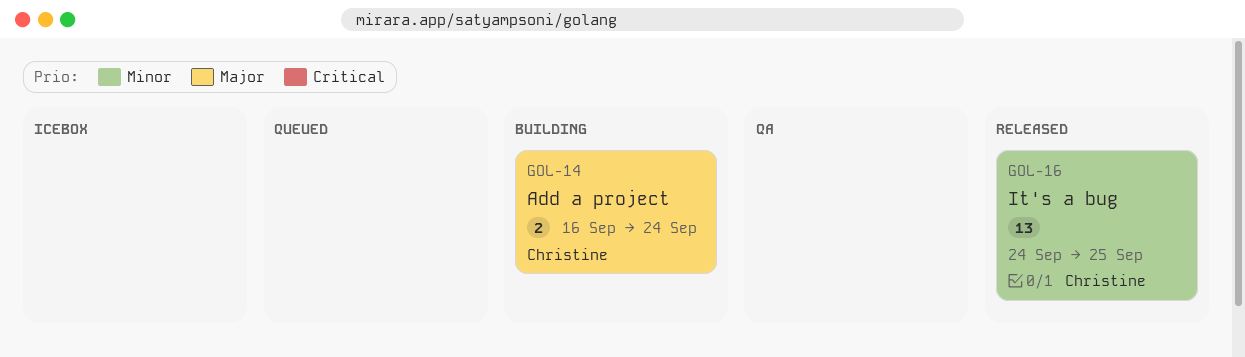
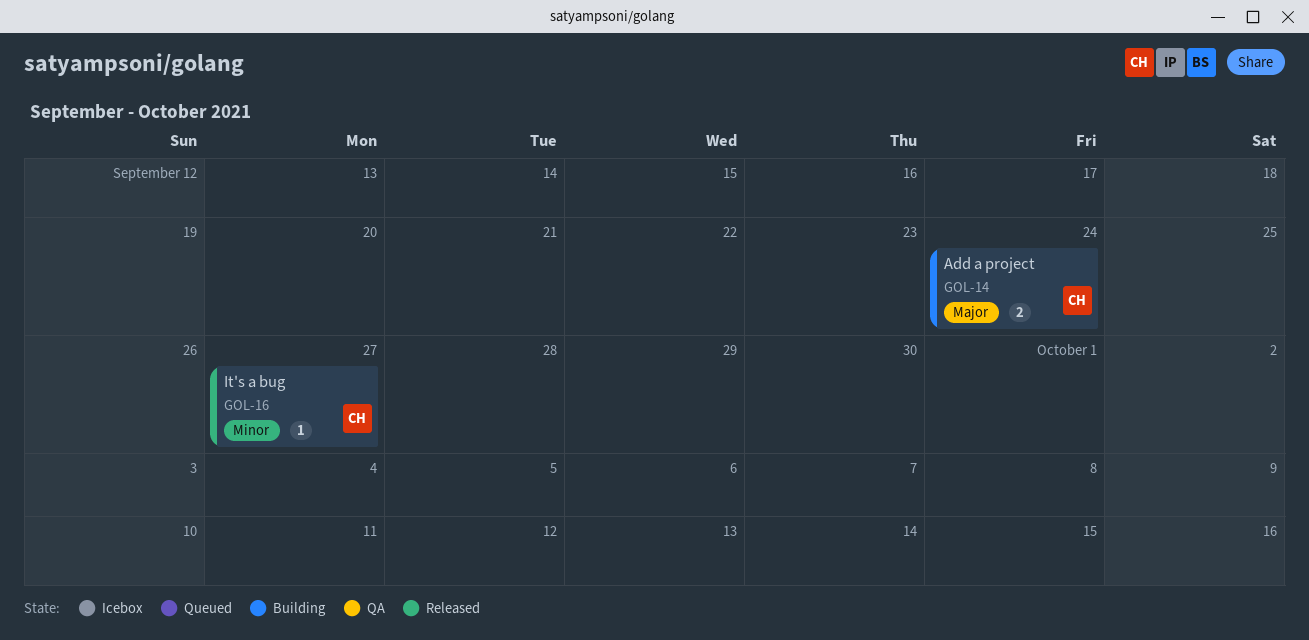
GOL-16, estimate: 13 -> 1
GOL-16, due: Sep 25 -> Sep 27

